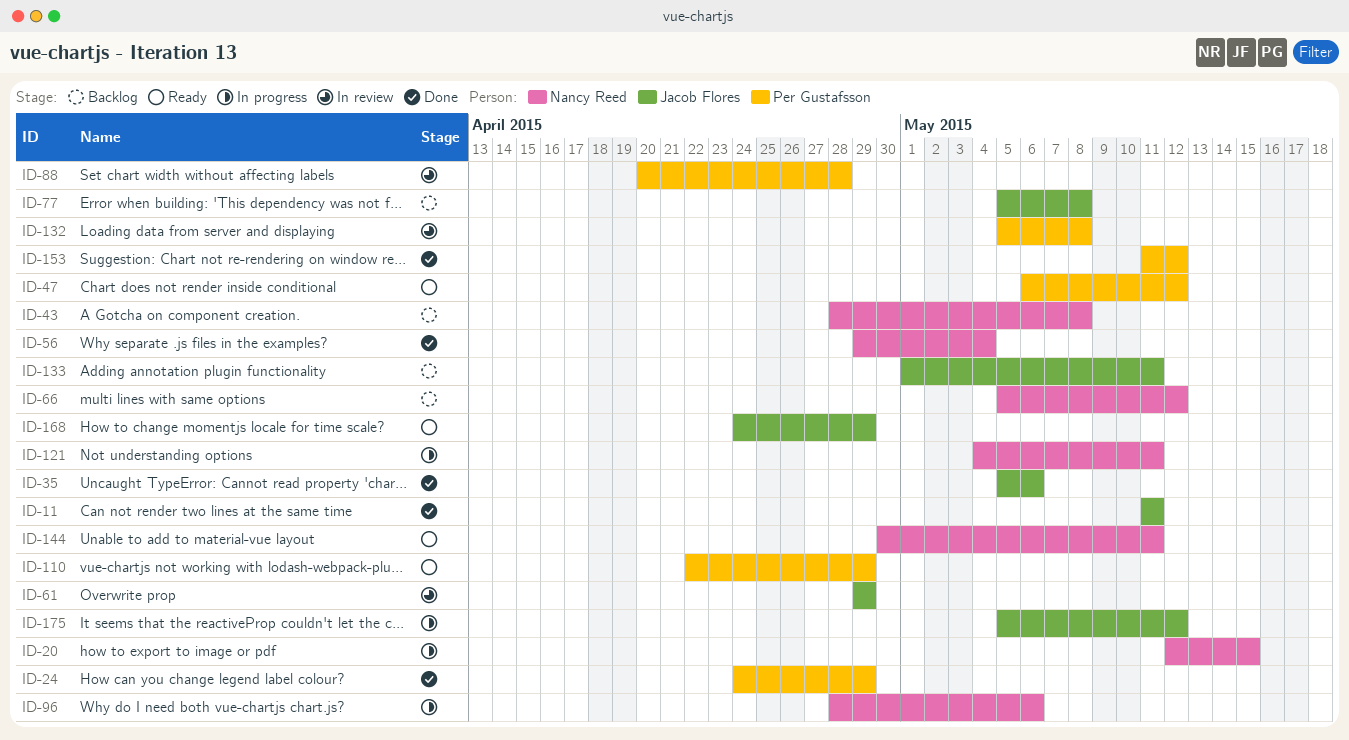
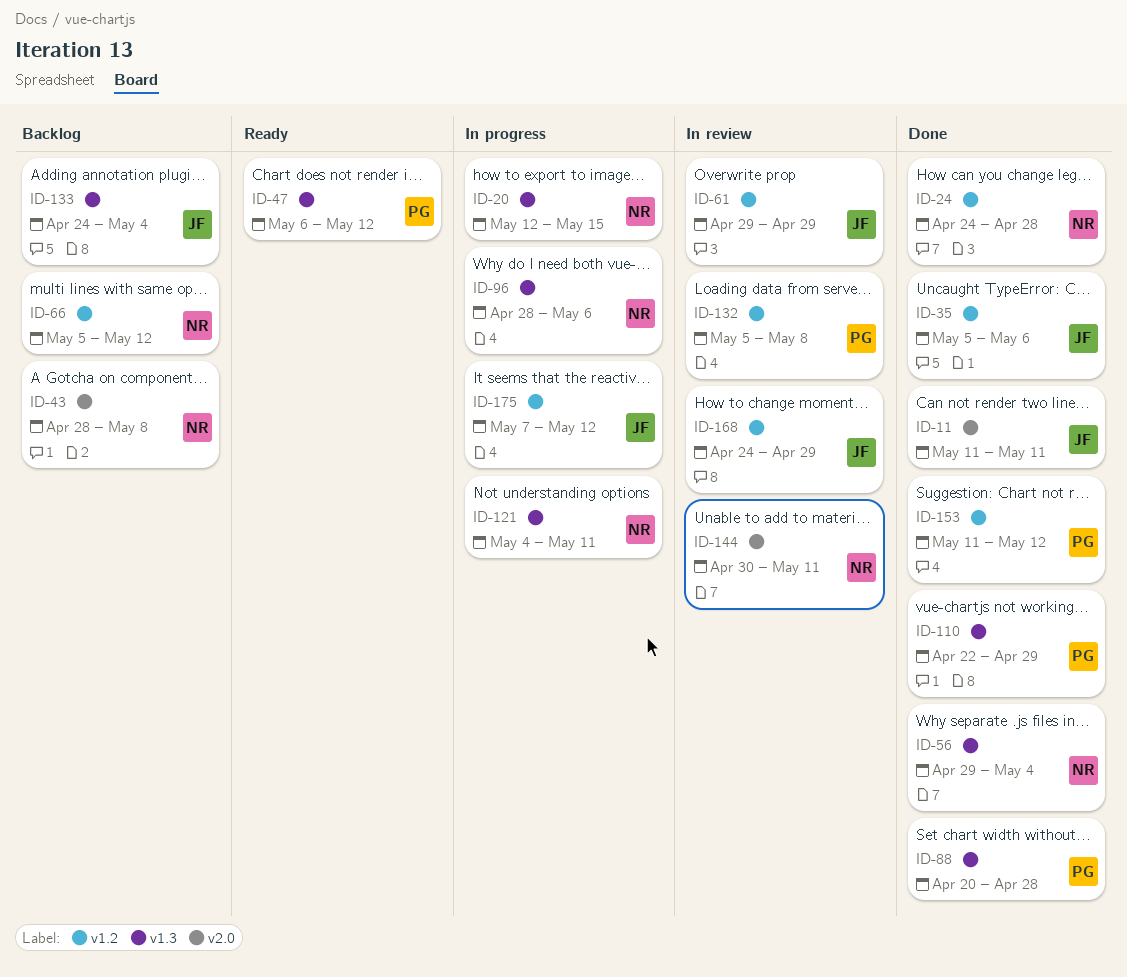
ID-24, owner: Per Gustafsson -> Nancy Reed
ID-24, due: Apr 29 -> Apr 28
ID-77: present -> none
ID-88, status: In review -> Done
ID-110, status: Ready -> Done
ID-133, start: May 1 -> Apr 24
ID-133, due: May 11 -> May 4
ID-144, status: Ready -> In review
ID-168, status: Ready -> In review
ID-175, start: May 5 -> May 7

